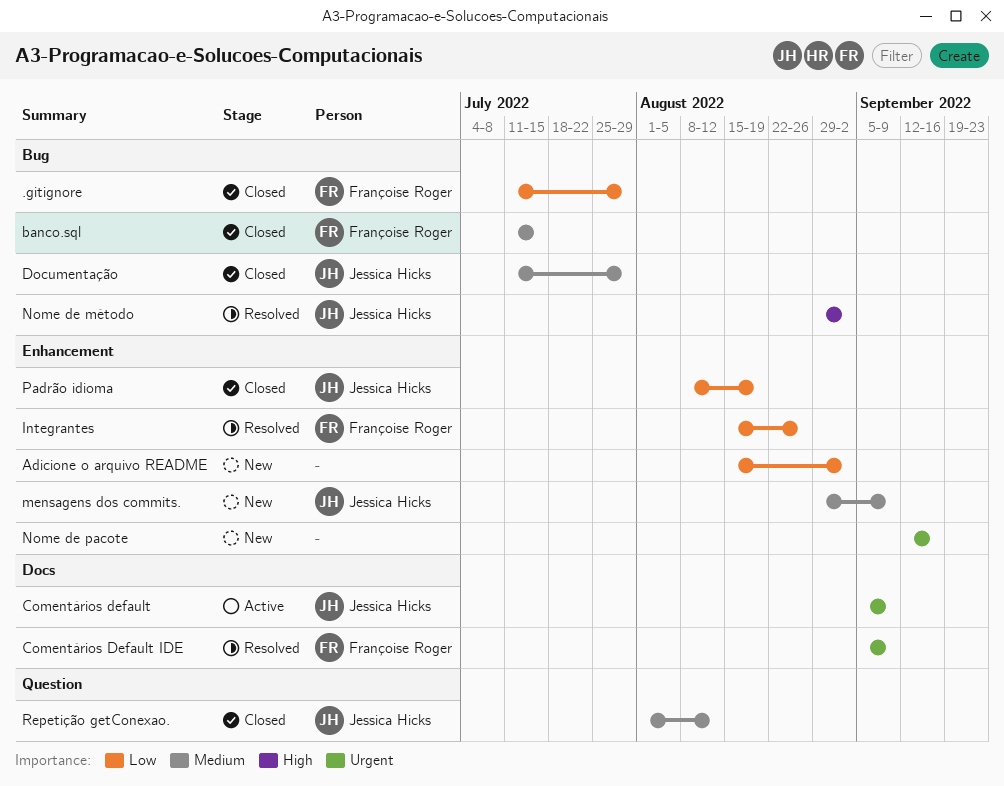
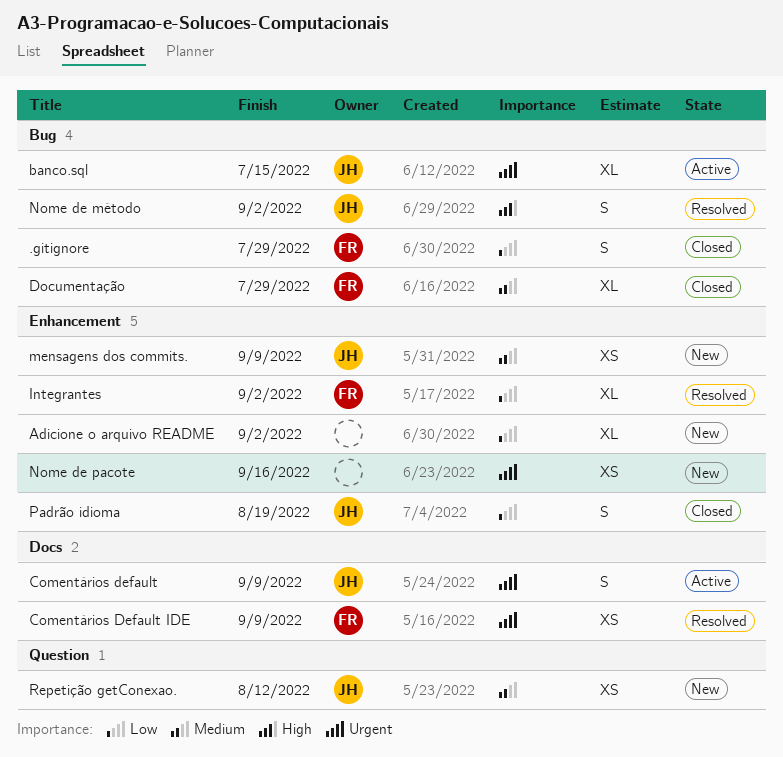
banco.sql, status: Closed -> Active
banco.sql, owner: Françoise Roger -> Jessica Hicks
banco.sql, priority: Medium -> Urgent
Documentação, owner: Jessica Hicks -> Françoise Roger
Integrantes, due: Aug 26 -> Sep 2
Repetição getConexao., status: Closed -> New

